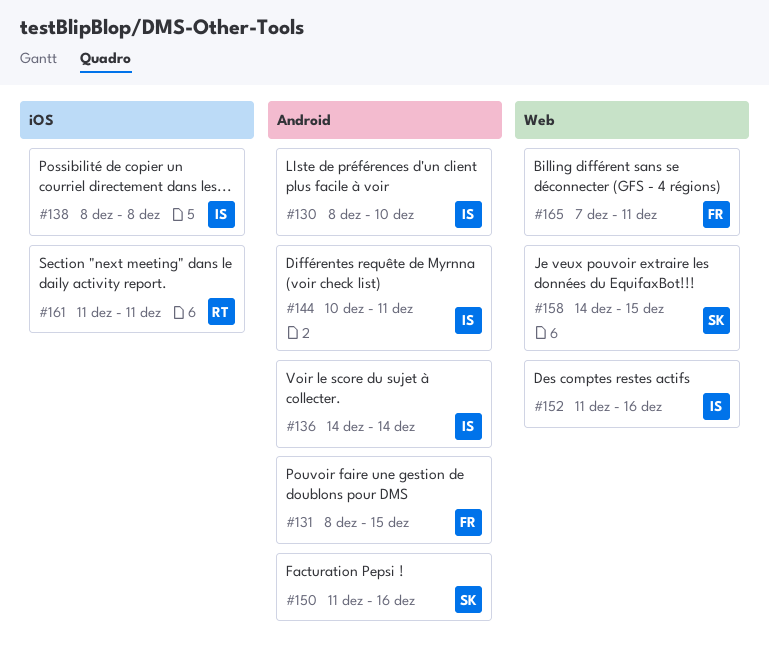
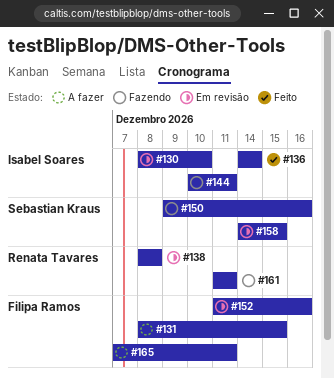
#138, owner: Isabel Soares -> Renata Tavares
#150, start: Dec 11 -> Dec 9
#152, owner: Isabel Soares -> Filipa Ramos

